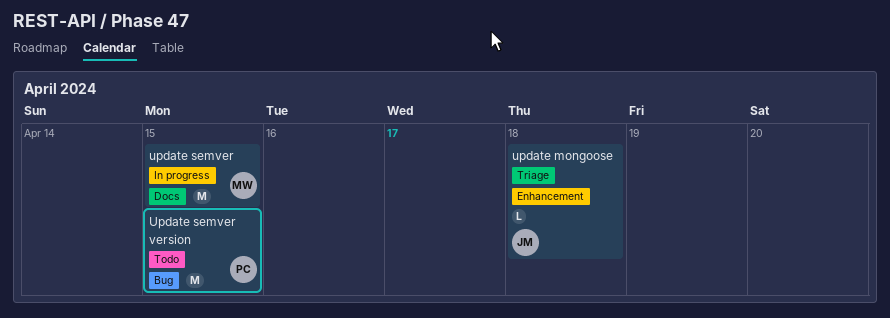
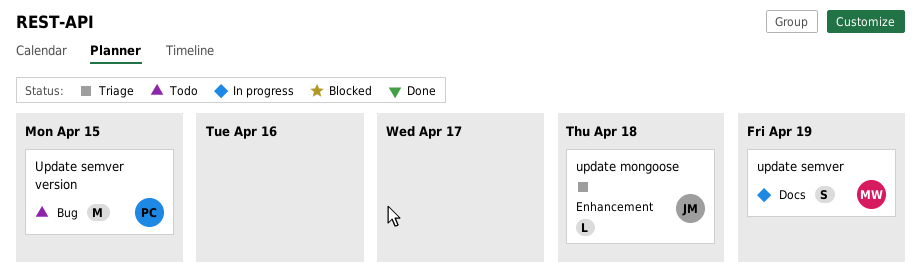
update semver, estimate: M -> S
update semver, due: Apr 15 -> Apr 19

